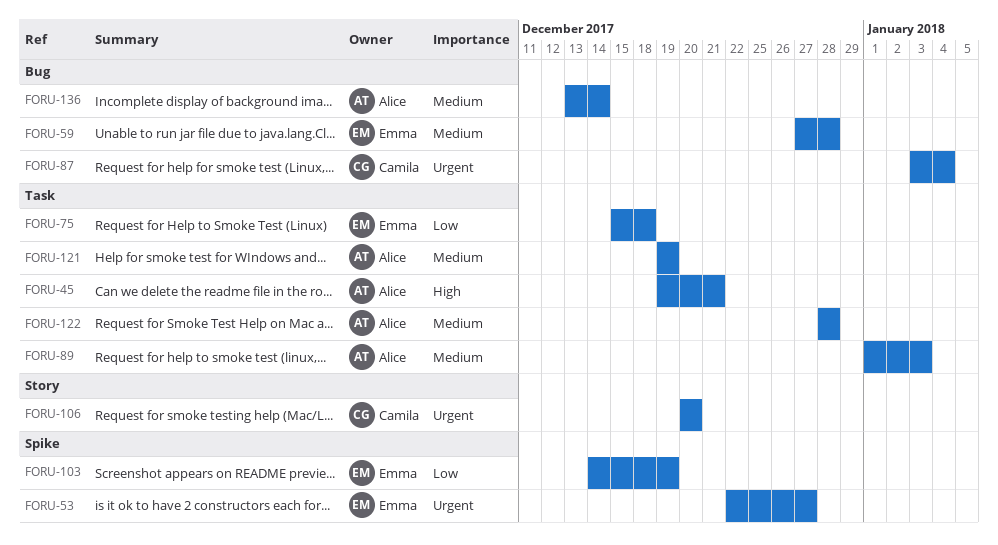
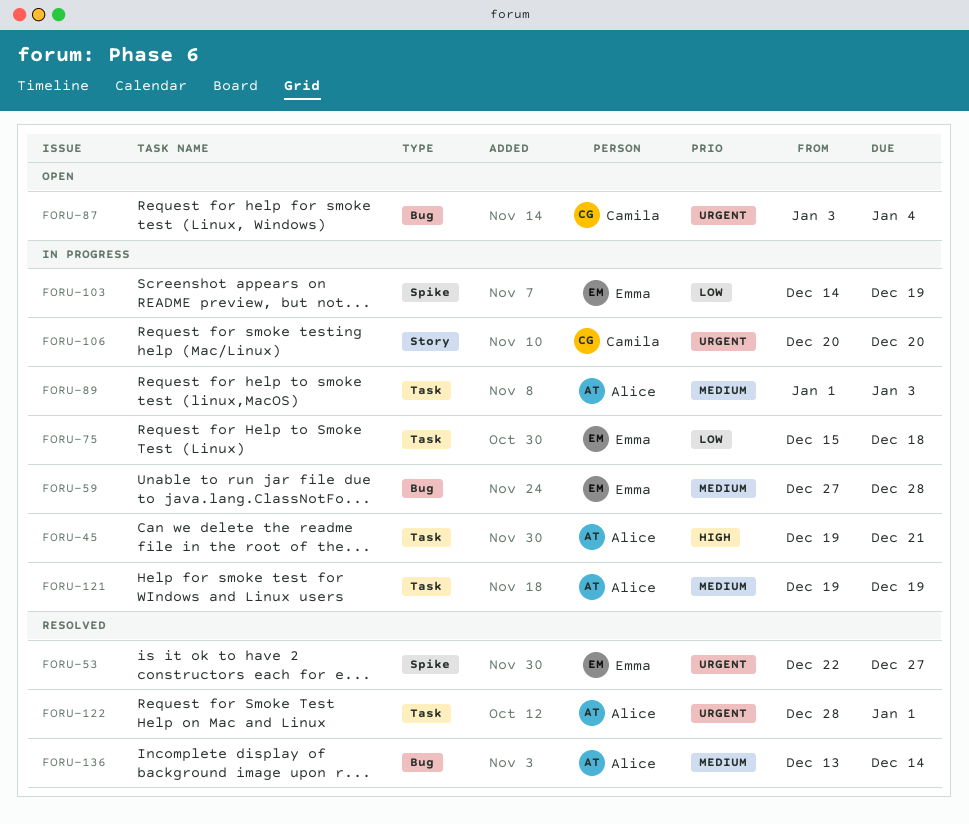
FORU-122, priority: Medium -> Urgent
FORU-122, due: Dec 28 -> Jan 1

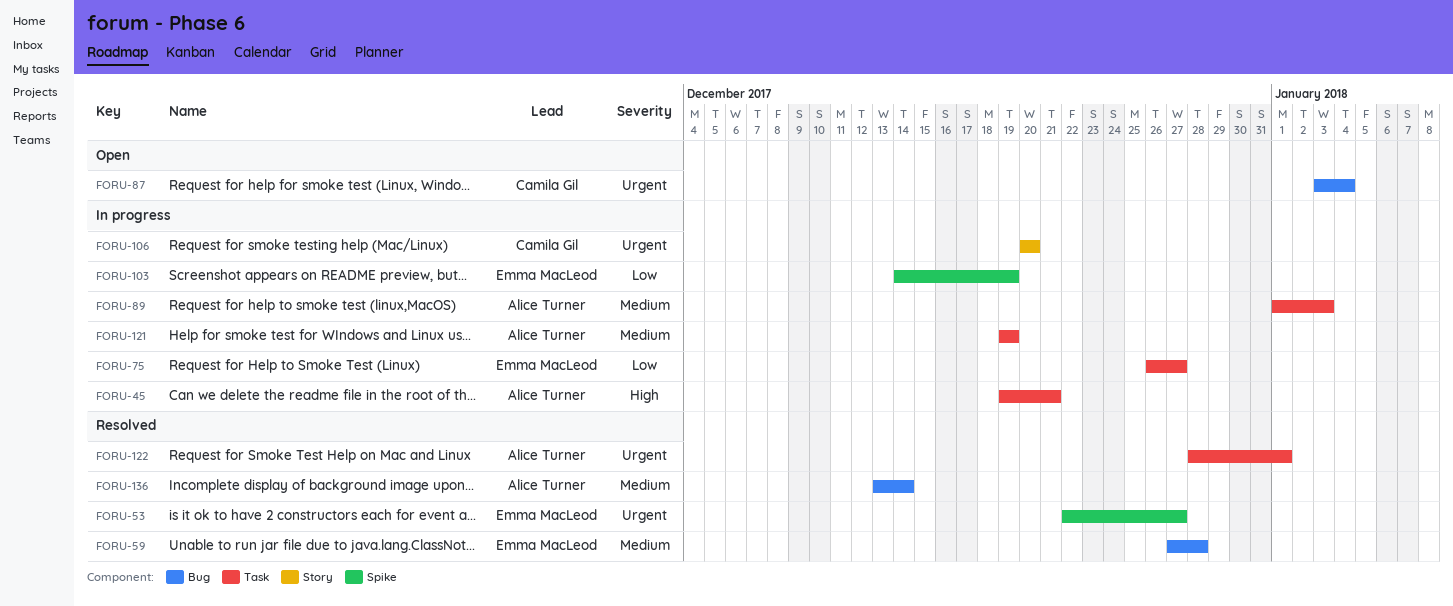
FORU-59, status: In progress -> Resolved
FORU-75, start: Dec 15 -> Dec 26
FORU-75, due: Dec 18 -> Dec 27

